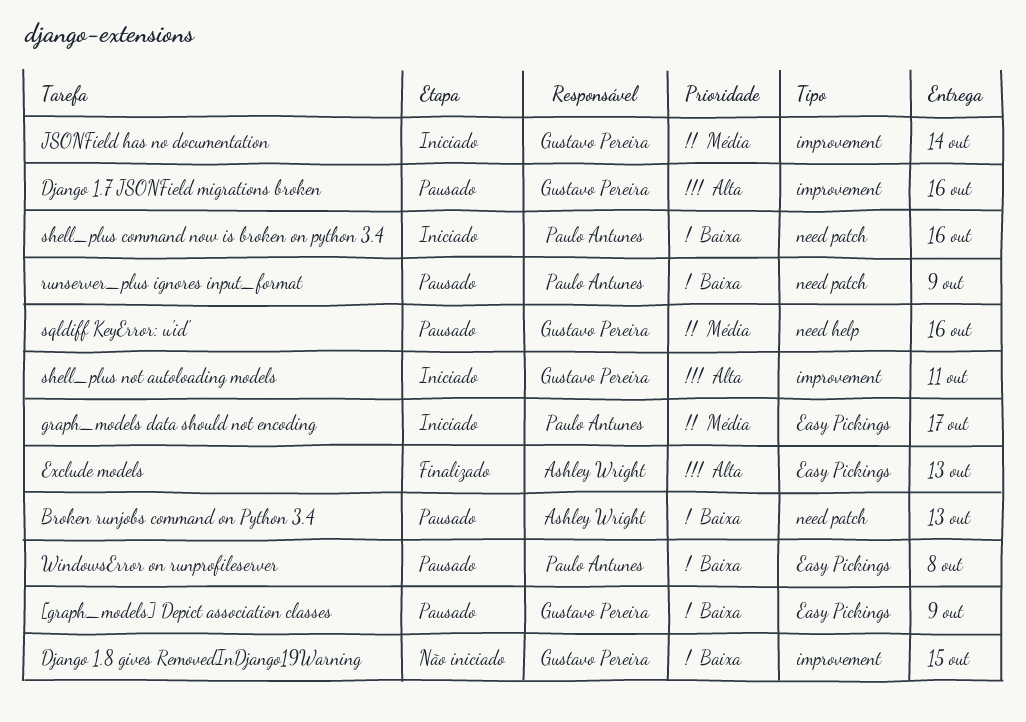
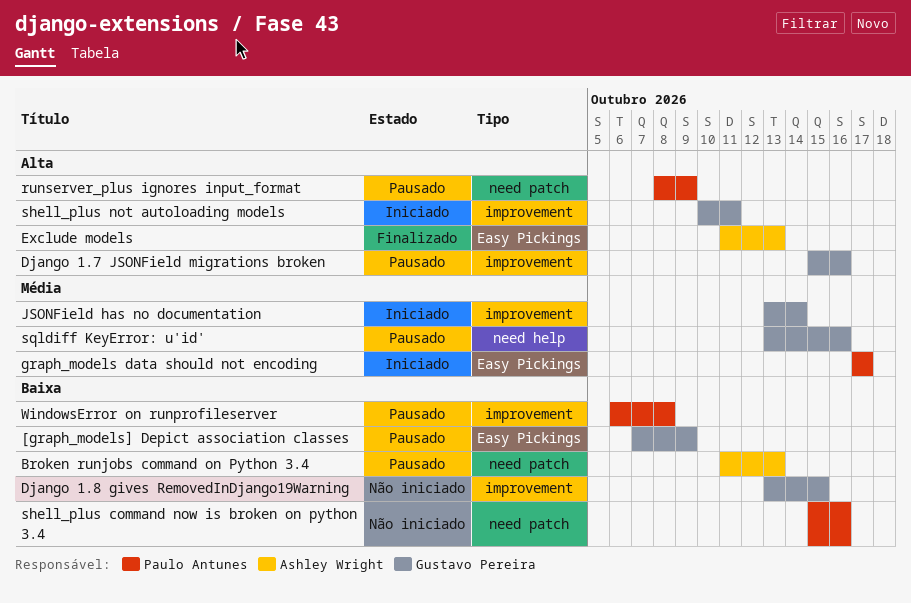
runserver_plus ignores input_format, priority: Baixa -> Alta
shell_plus command now is broken on python 3.4, status: Iniciado -> Não iniciado
WindowsError on runprofileserver, label: Easy Pickings -> improvement

